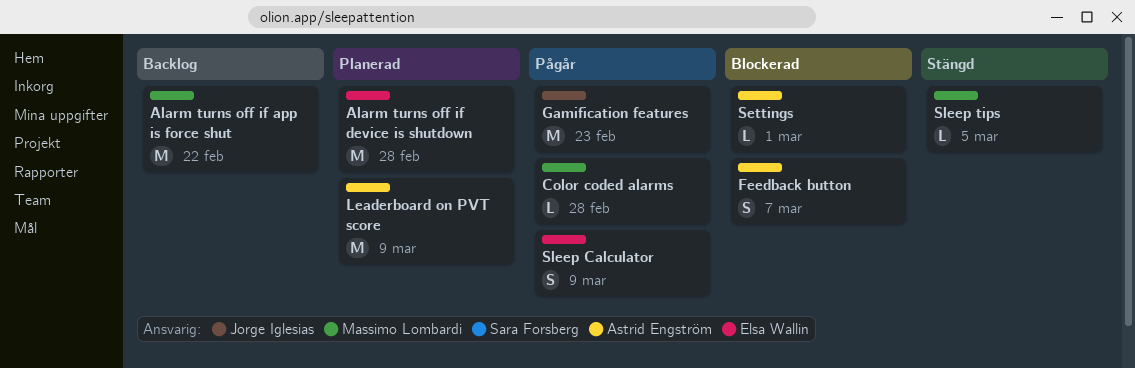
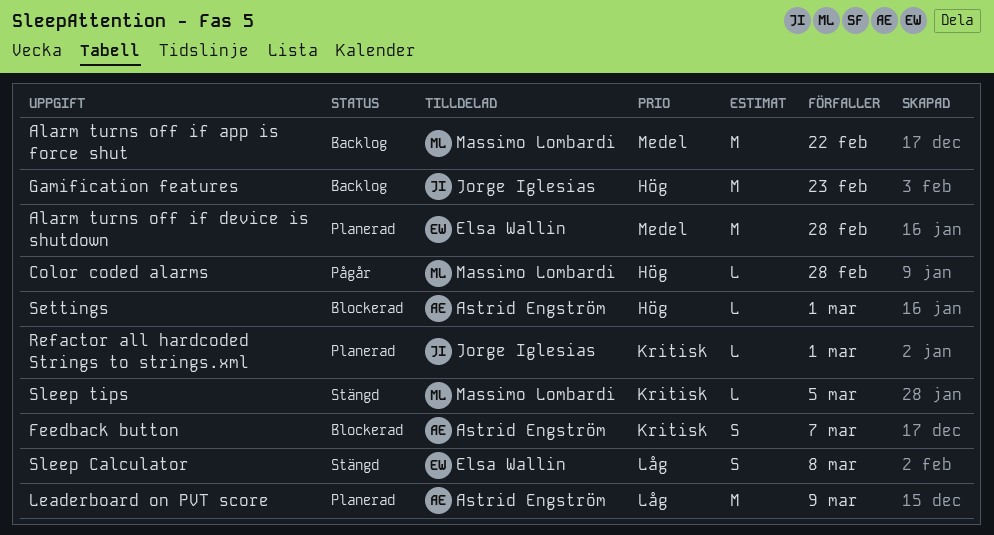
Gamification features, status: Pågår -> Backlog
Refactor all hardcoded Strings to strings.xml: none -> present
Sleep Calculator, status: Pågår -> Stängd
Sleep Calculator, due: Mar 9 -> Mar 8

